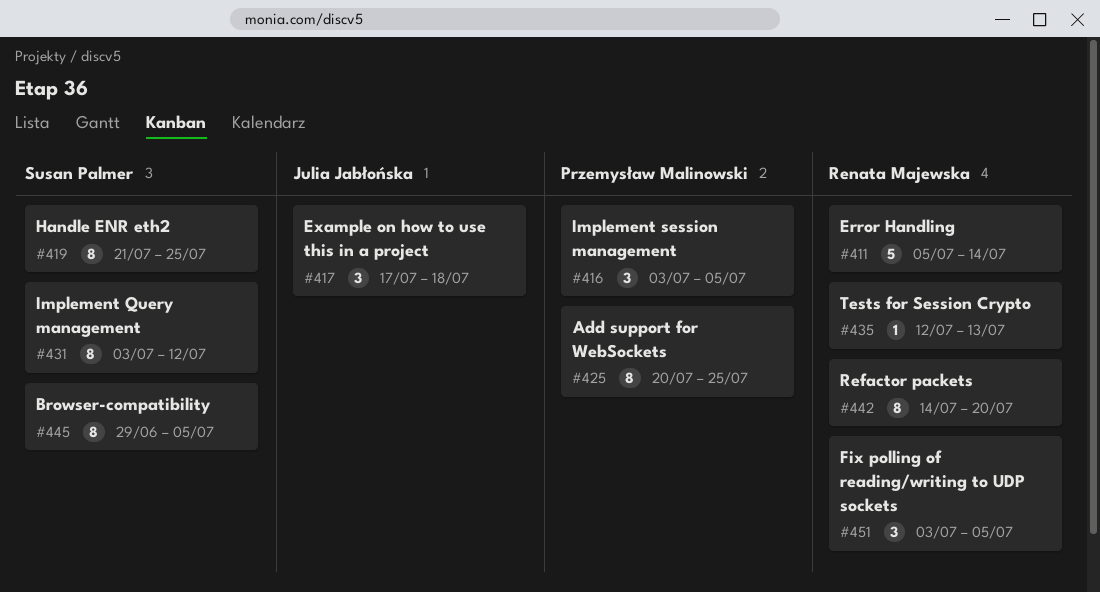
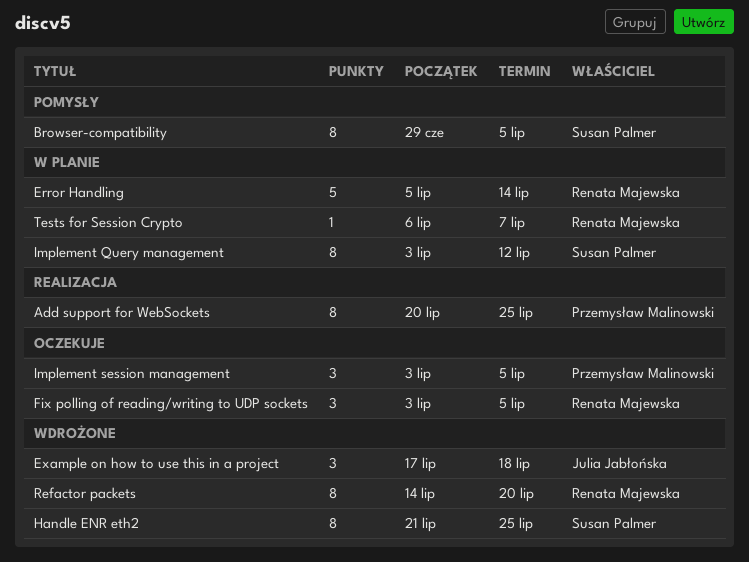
Tests for Session Crypto, start: Jul 12 -> Jul 6
Tests for Session Crypto, due: Jul 13 -> Jul 7

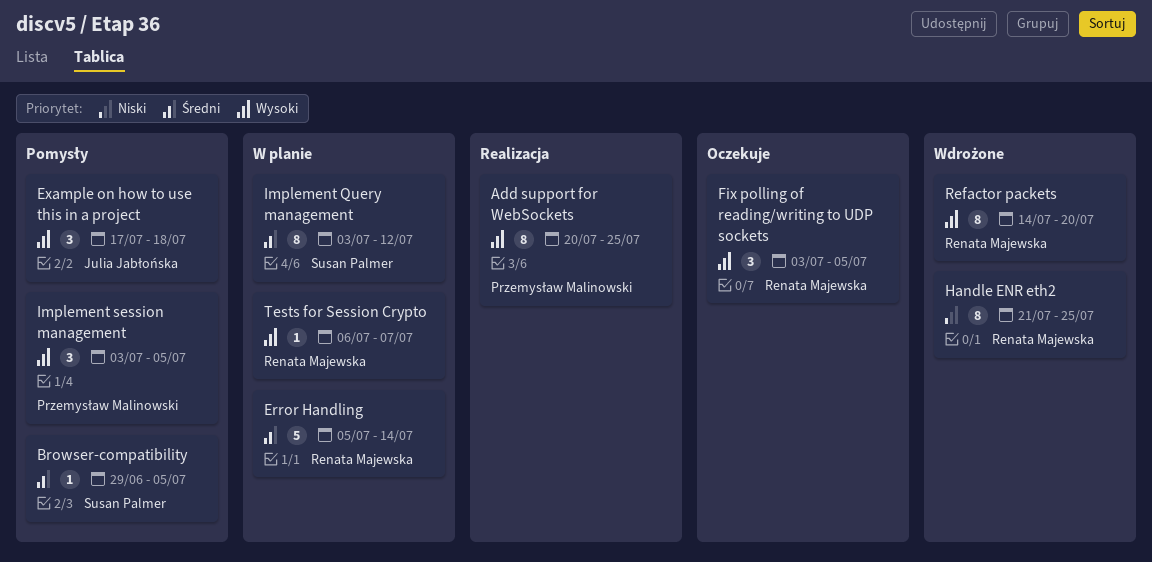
Browser-compatibility, estimate: 8 -> 1
Example on how to use this in a project, status: Wdrożone -> Pomysły
Handle ENR eth2, owner: Susan Palmer -> Renata Majewska
Implement session management, status: Oczekuje -> Pomysły

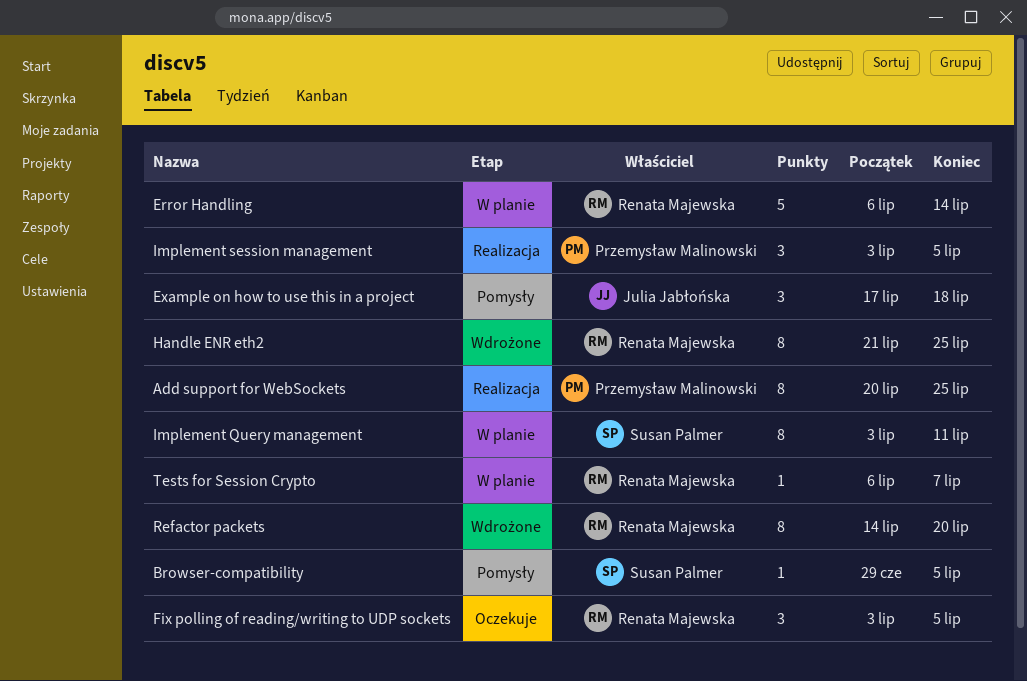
Error Handling, start: Jul 5 -> Jul 6
Implement Query management, due: Jul 12 -> Jul 11
Implement session management, status: Pomysły -> Realizacja

